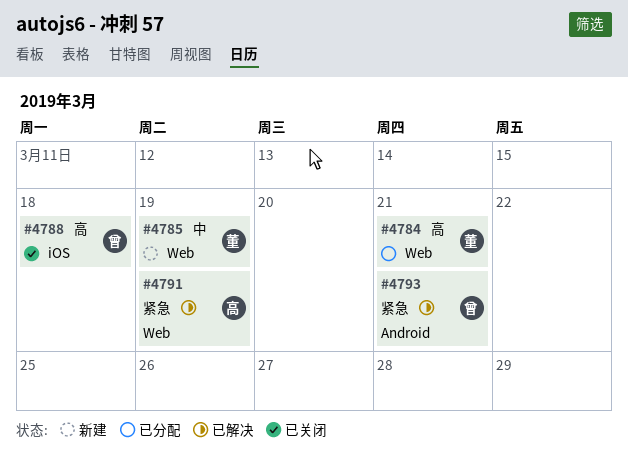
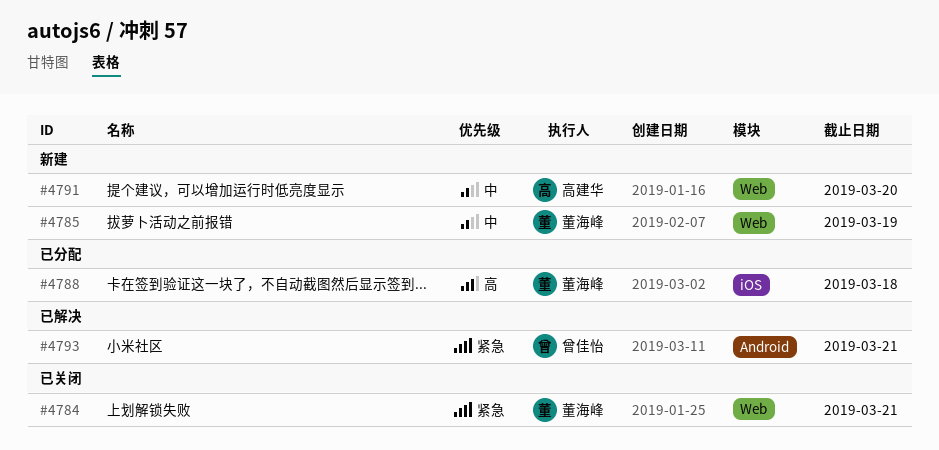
#4784, status: 已分配 -> 已关闭
#4784, priority: 高 -> 紧急
#4788, status: 已关闭 -> 已分配
#4788, owner: 曾佳怡 -> 董海峰
#4791, status: 已解决 -> 新建
#4791, priority: 紧急 -> 中
#4791, due: Mar 19 -> Mar 20

